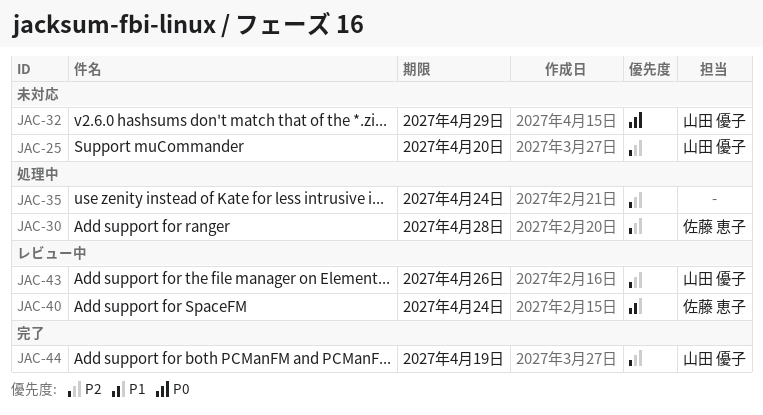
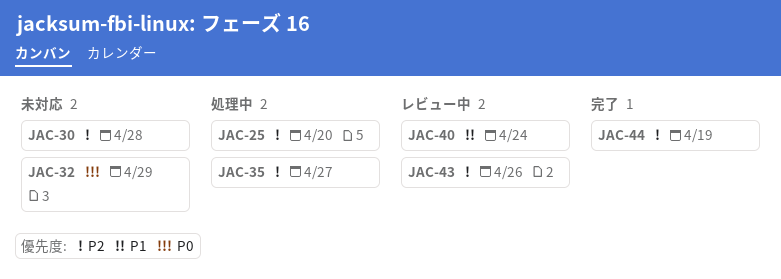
JAC-25, status: 未対応 -> 処理中
JAC-30, status: 処理中 -> 未対応
JAC-35, due: Apr 24 -> Apr 27

